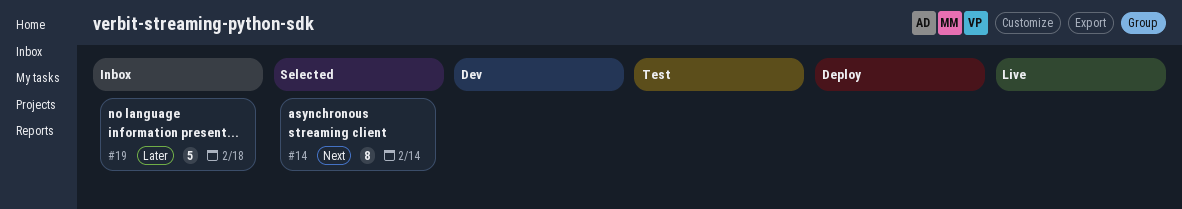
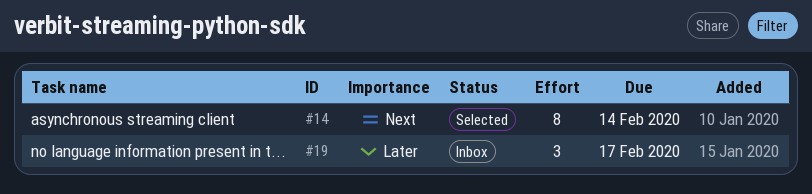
#19, estimate: 5 -> 3
#19, due: Feb 18 -> Feb 17

